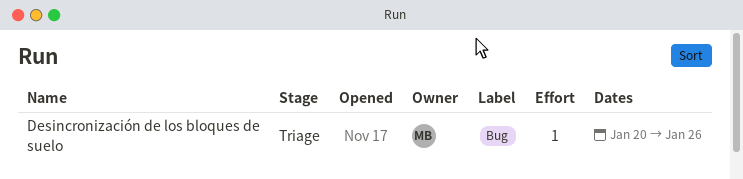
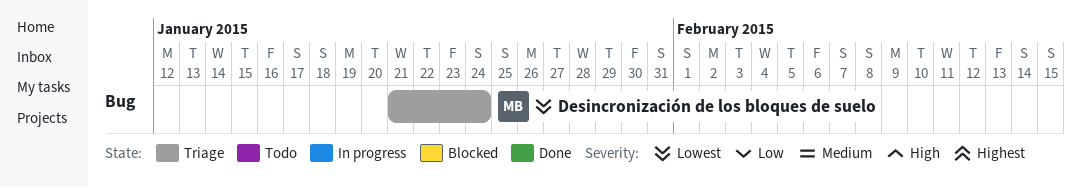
Desincronización de los bloques de suelo, start: Jan 20 -> Jan 21
Desincronización de los bloques de suelo, due: Jan 26 -> Jan 24

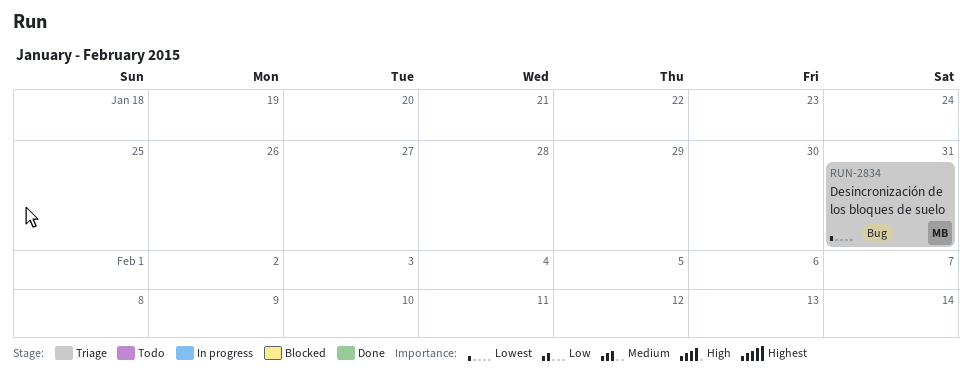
Desincronización de los bloques de suelo, due: Jan 24 -> Jan 31

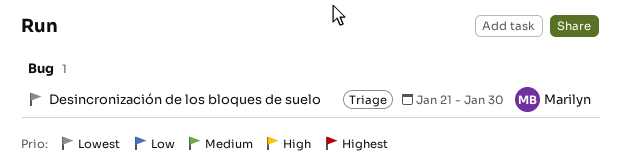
Desincronización de los bloques de suelo, due: Jan 31 -> Jan 30

